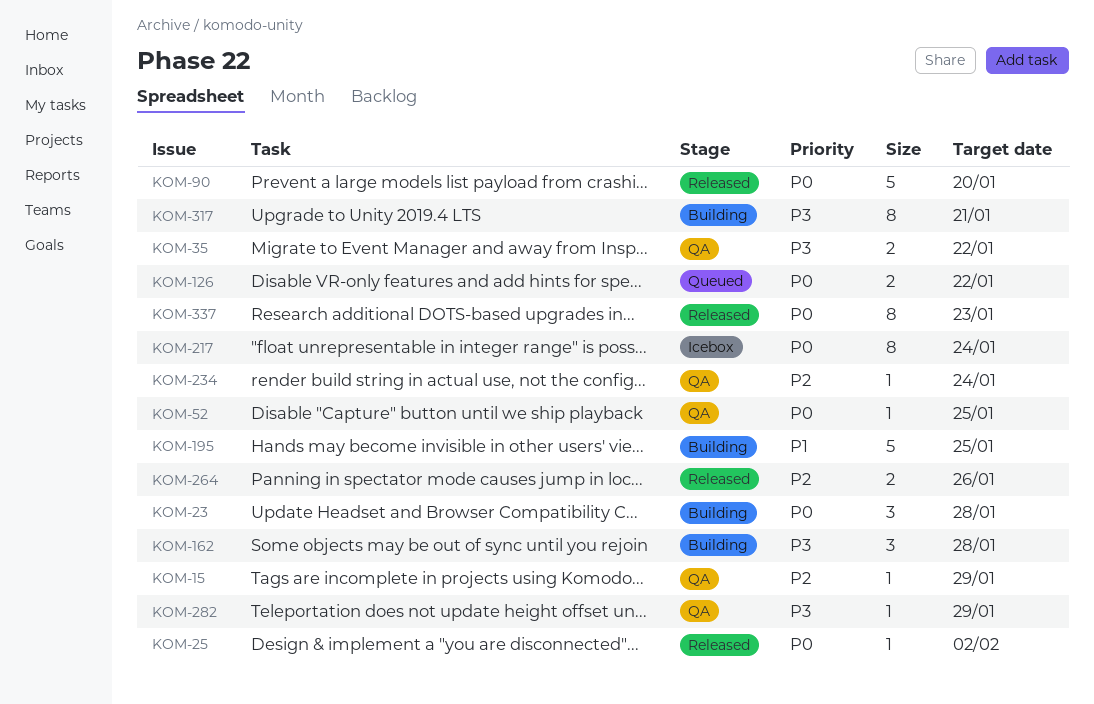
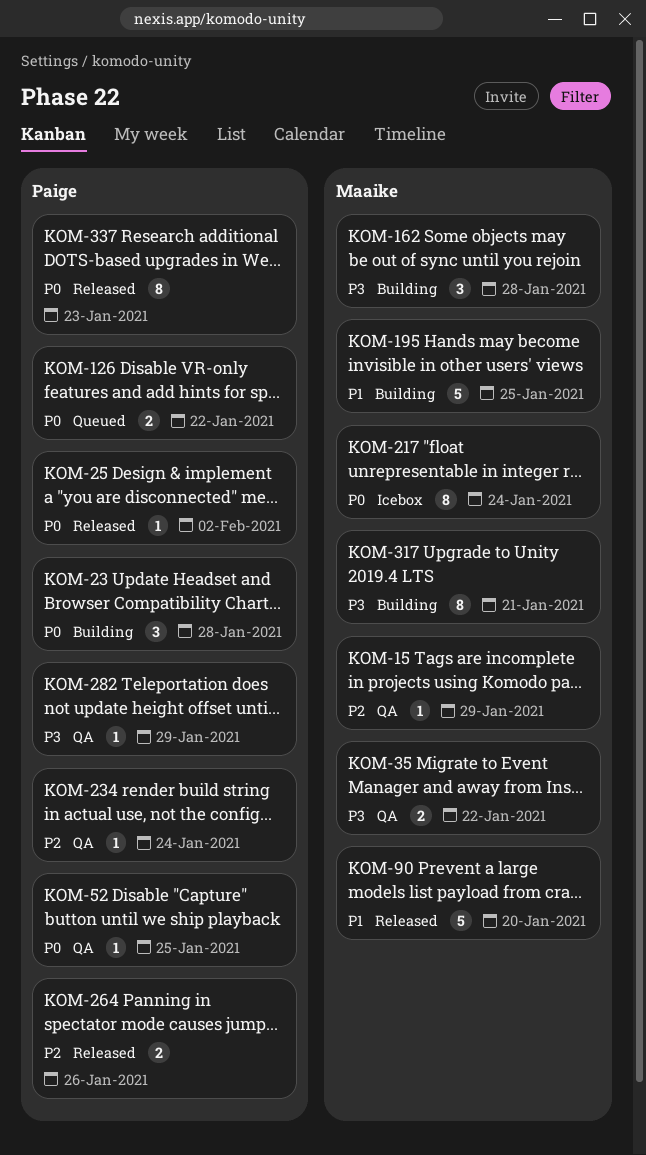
KOM-90, priority: P0 -> P1

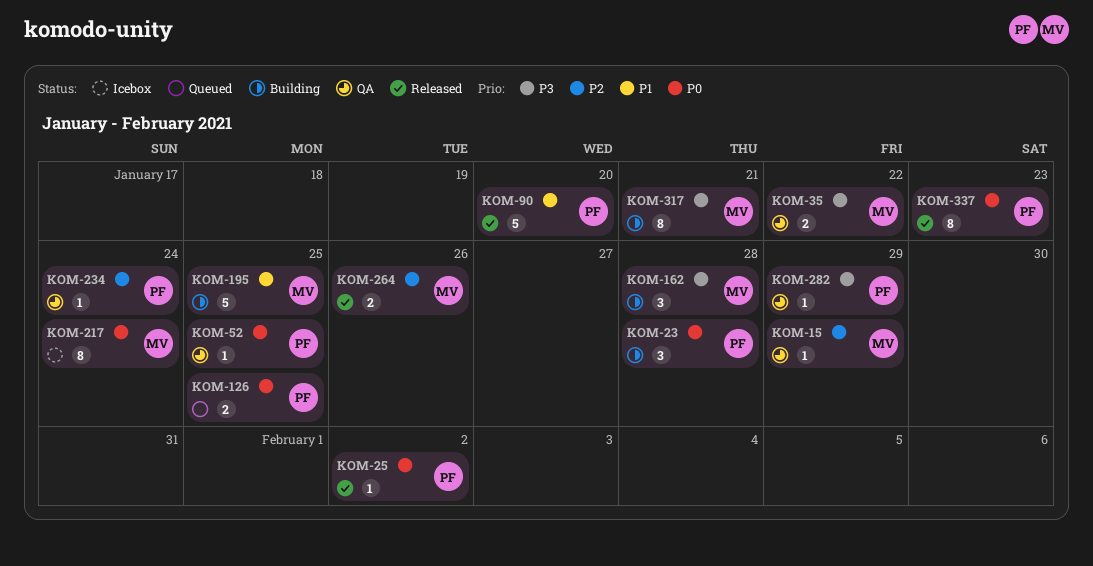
KOM-90, owner: Maaike -> Paige
KOM-126, due: Jan 22 -> Jan 25
KOM-264, owner: Paige -> Maaike

